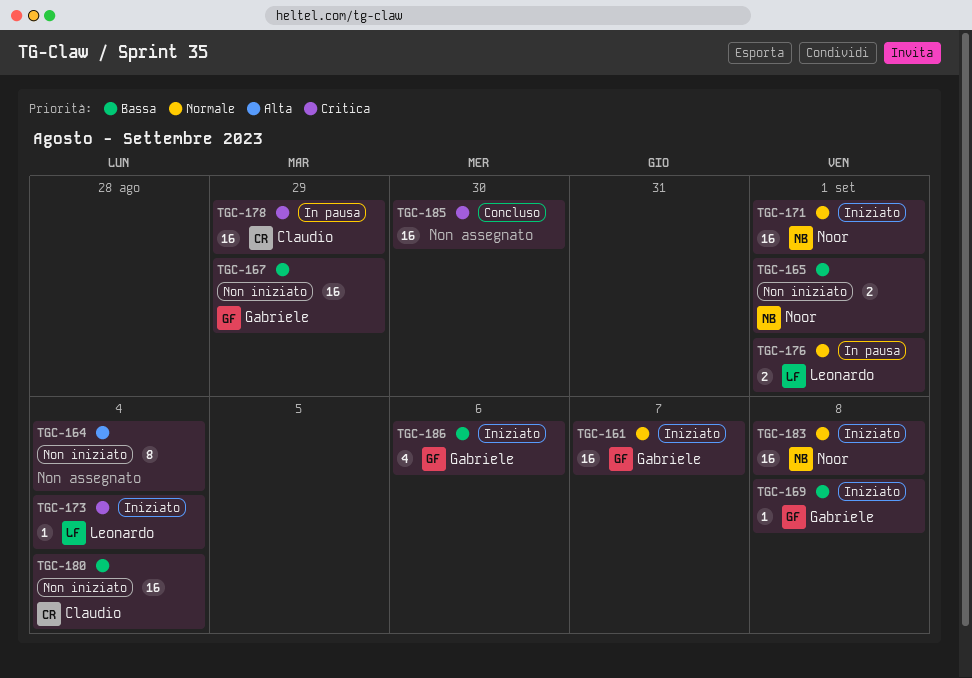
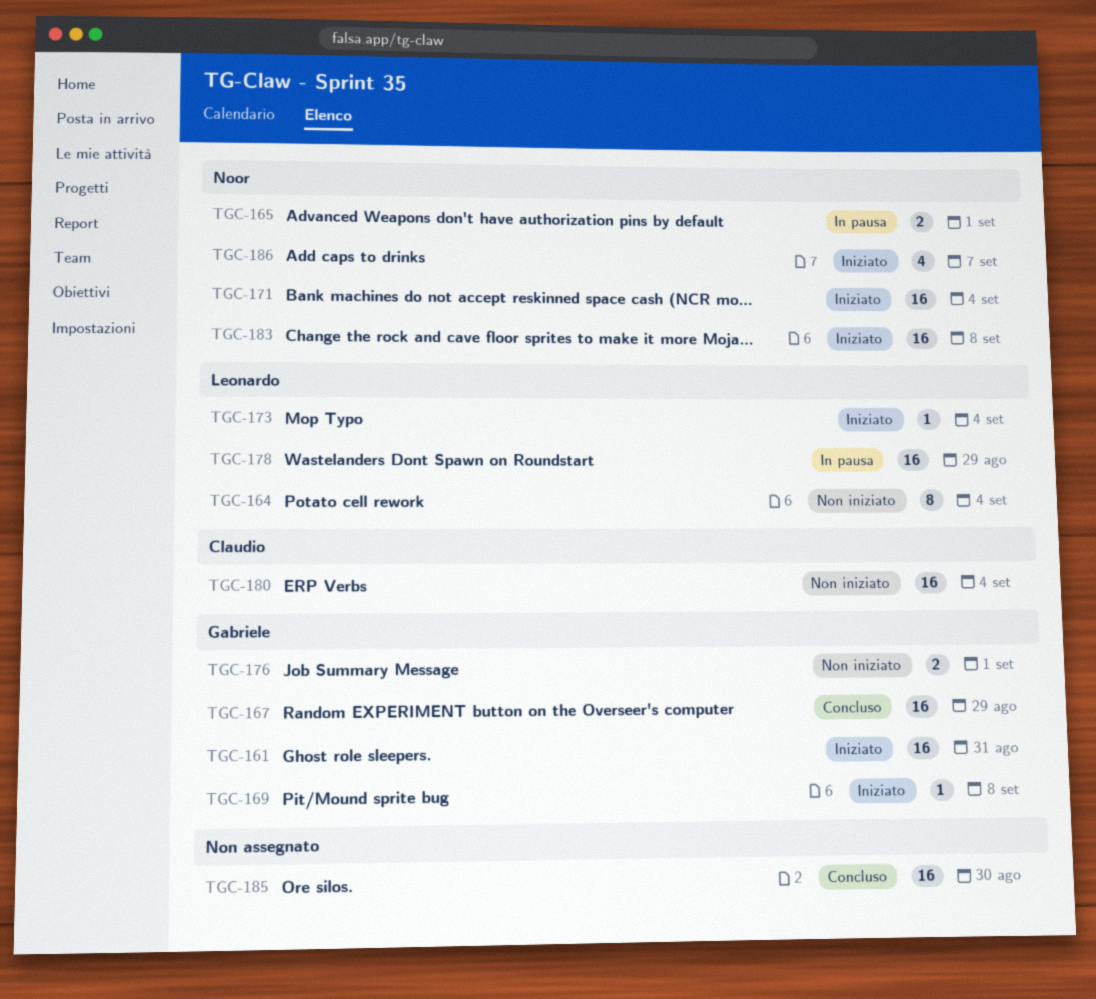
TGC-161, due: Sep 7 -> Aug 31
TGC-164, owner: none -> Leonardo
TGC-165, status: Non iniziato -> In pausa
TGC-167, status: Non iniziato -> Concluso
TGC-171, due: Sep 1 -> Sep 4
TGC-176, status: In pausa -> Non iniziato
TGC-176, owner: Leonardo -> Gabriele
TGC-178, owner: Claudio -> Leonardo
TGC-186, owner: Gabriele -> Noor
TGC-186, due: Sep 6 -> Sep 7

